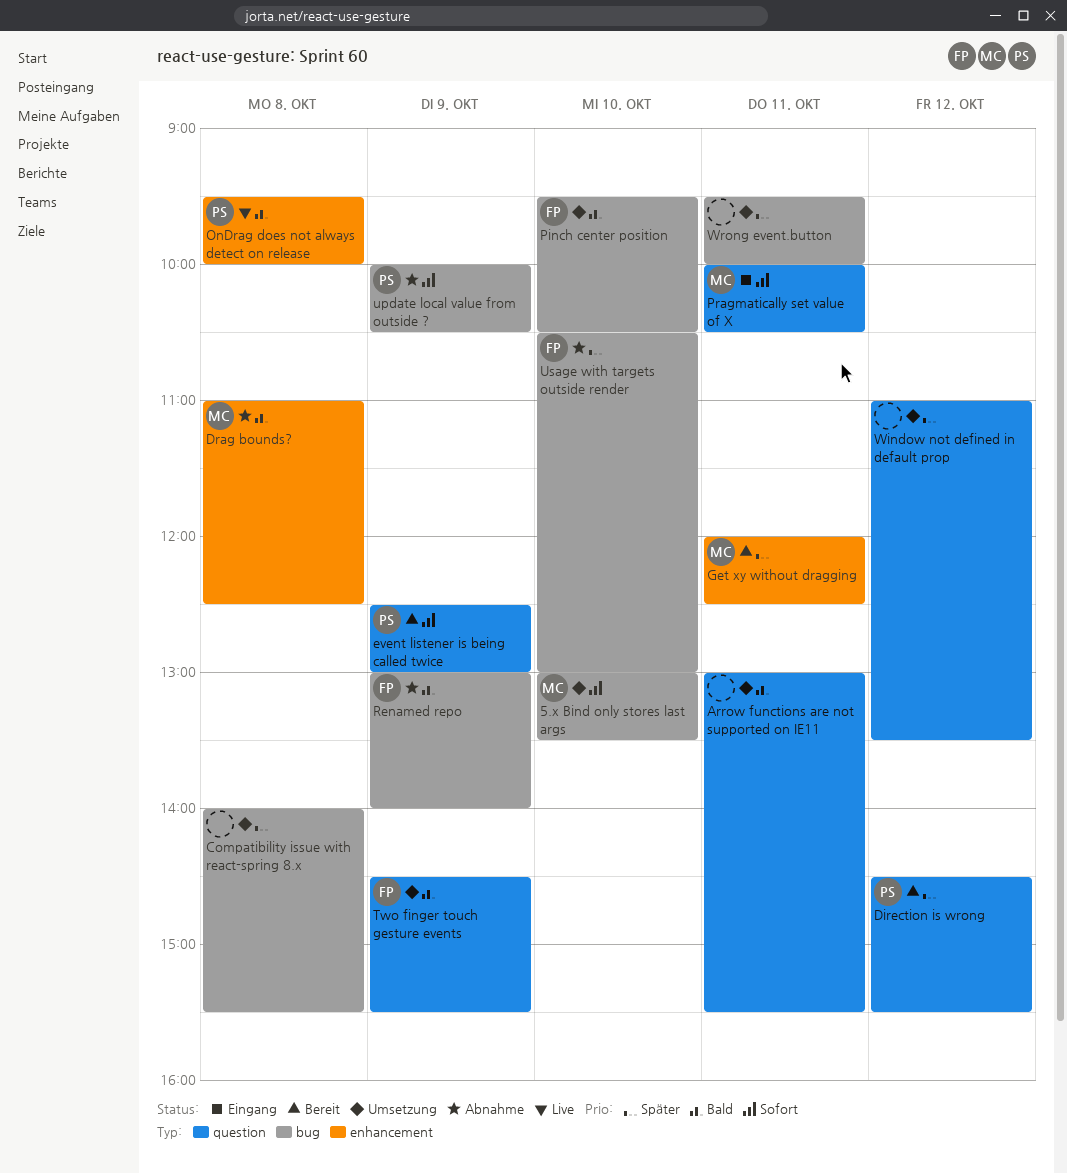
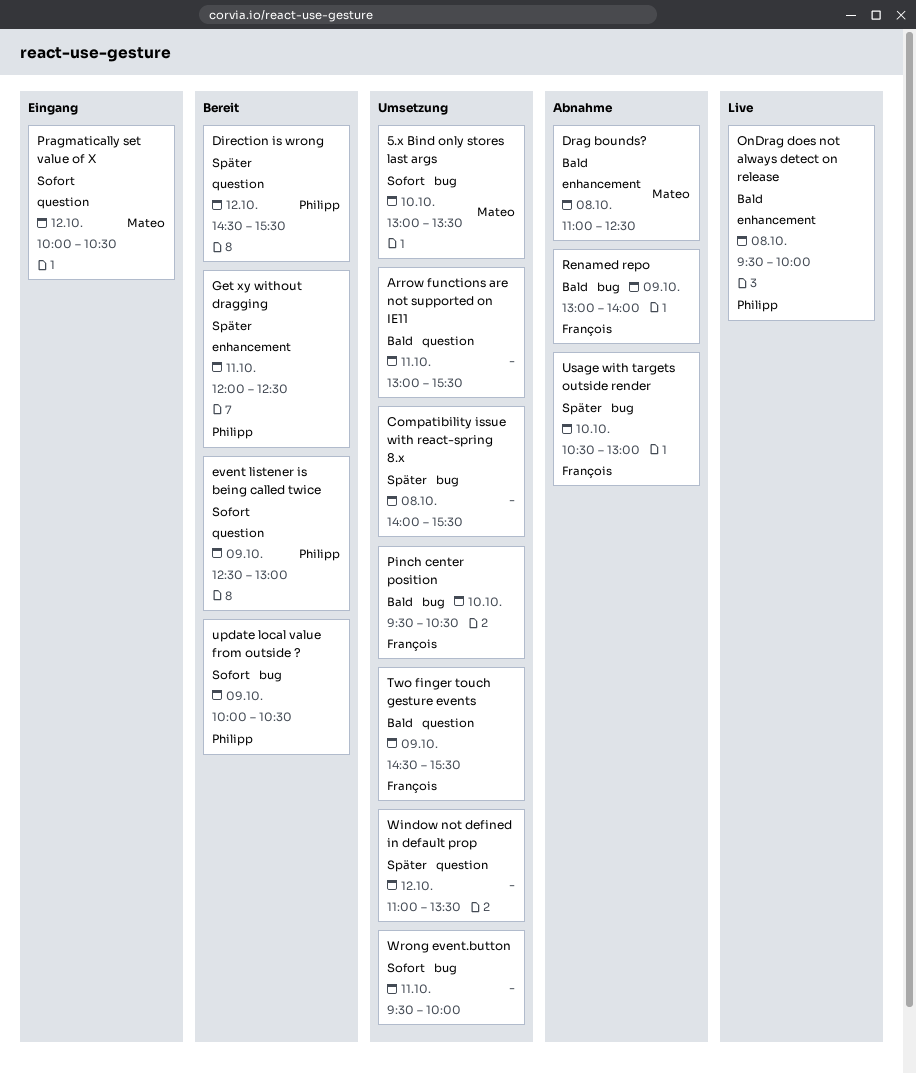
Get xy without dragging, owner: Mateo -> Philipp
Pragmatically set value of X, day: Oct 11 -> Oct 12
update local value from outside ?, status: Abnahme -> Bereit
Wrong event.button, priority: Später -> Sofort

